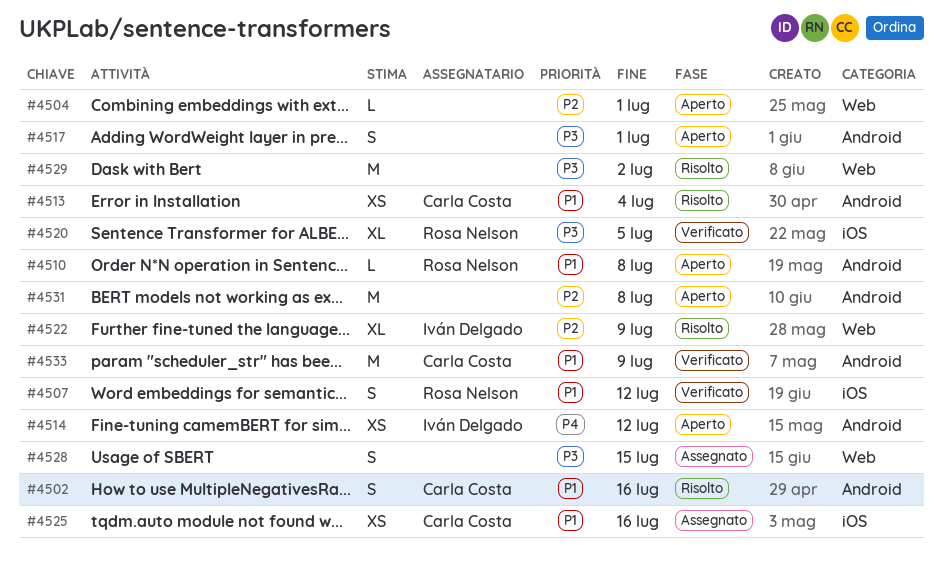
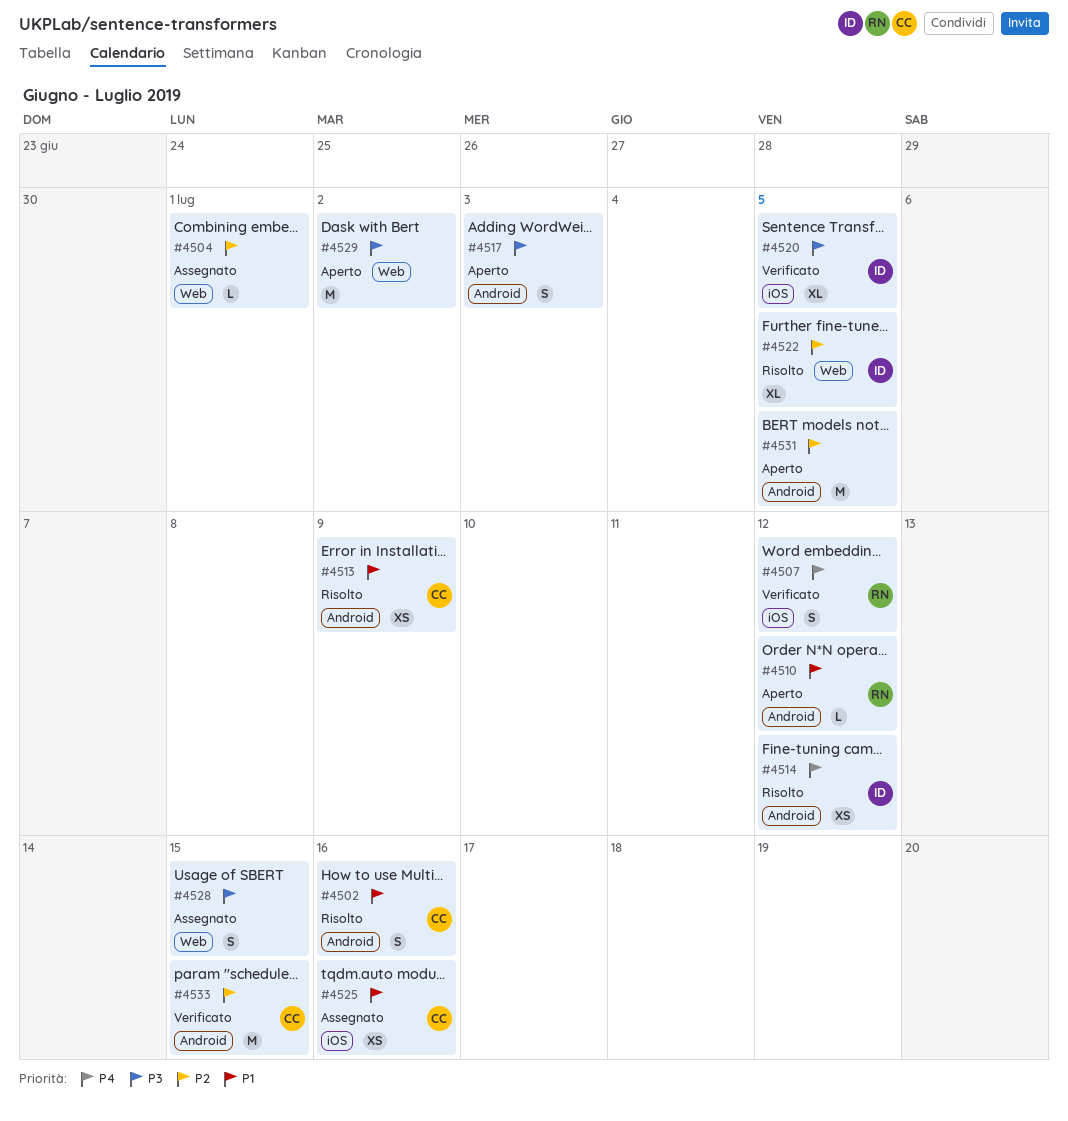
#4504, status: Aperto -> Assegnato
#4507, priority: P1 -> P4
#4510, due: Jul 8 -> Jul 12
#4513, due: Jul 4 -> Jul 9
#4514, status: Aperto -> Risolto
#4517, due: Jul 1 -> Jul 3
#4520, owner: Rosa Nelson -> Iván Delgado
#4522, due: Jul 9 -> Jul 5
#4529, status: Risolto -> Aperto
#4531, due: Jul 8 -> Jul 5
#4533, priority: P1 -> P2
#4533, due: Jul 9 -> Jul 15

